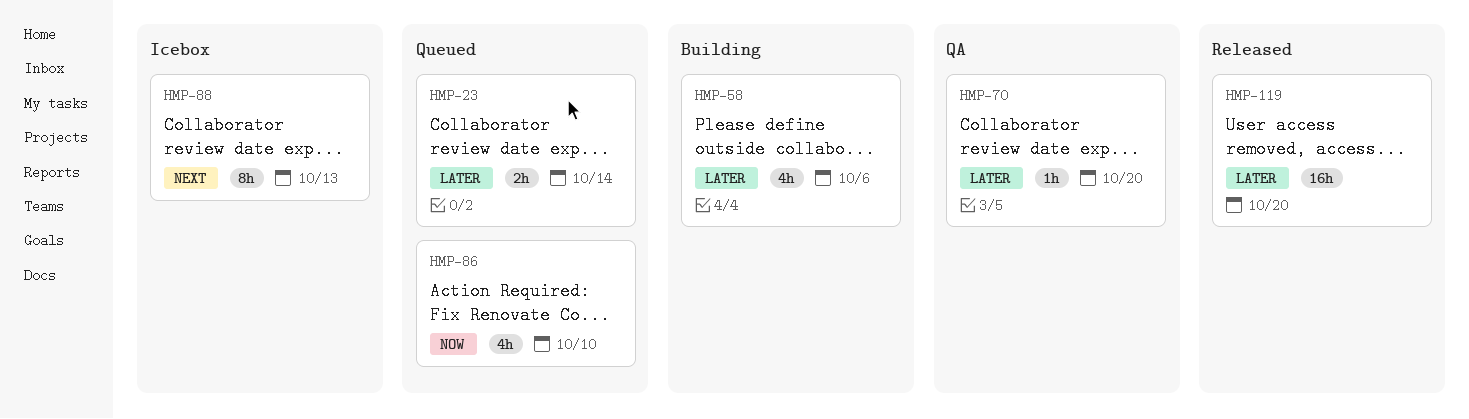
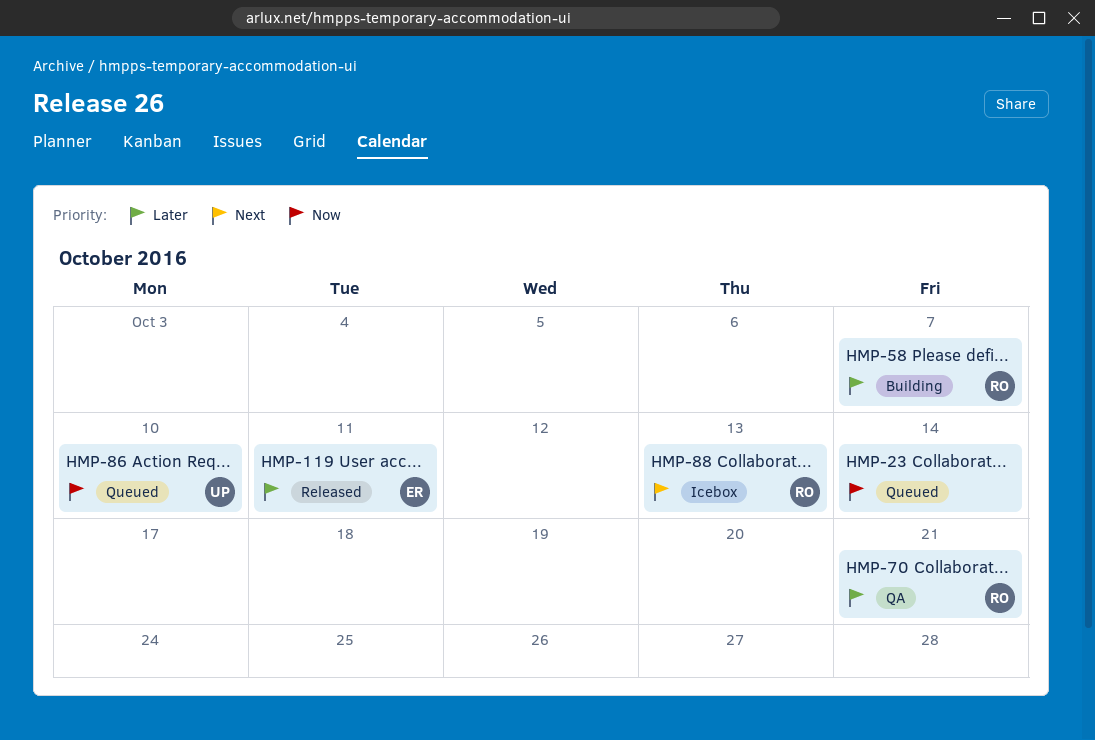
HMP-23, priority: Later -> Now
HMP-58, due: Oct 6 -> Oct 7
HMP-70, due: Oct 20 -> Oct 21
HMP-119, due: Oct 20 -> Oct 11

